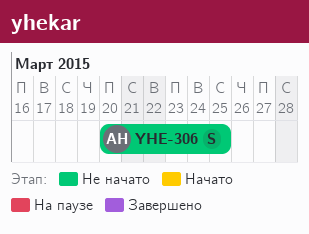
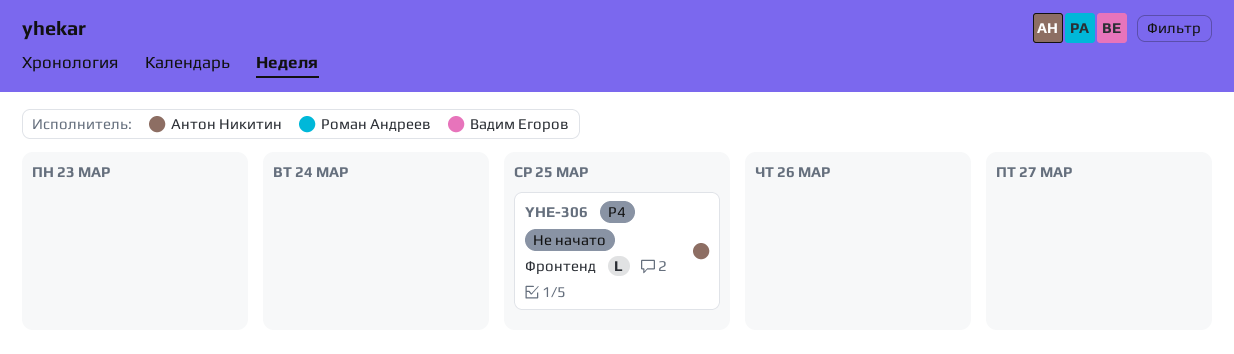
YHE-306, estimate: S -> L

